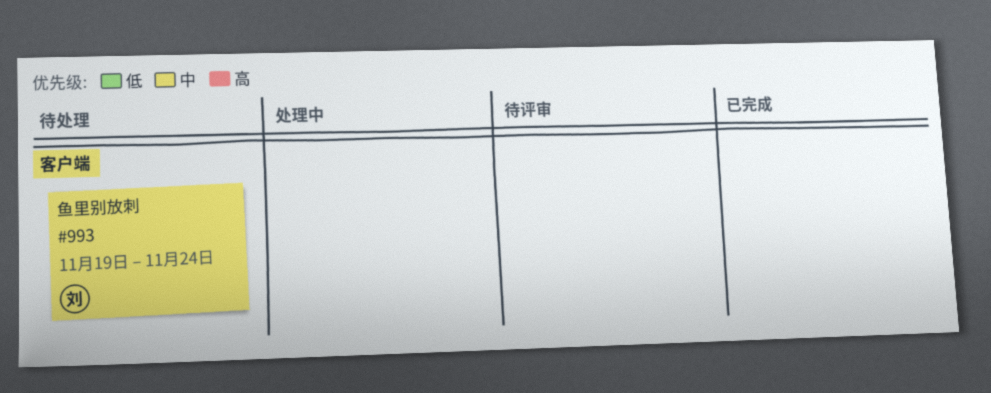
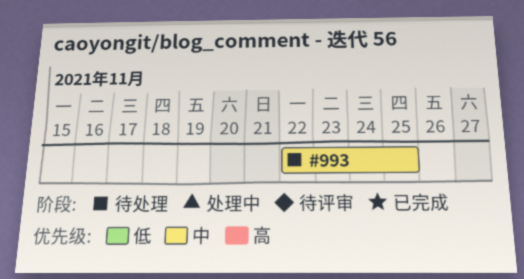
#993, start: Nov 19 -> Nov 22
#993, due: Nov 24 -> Nov 25

